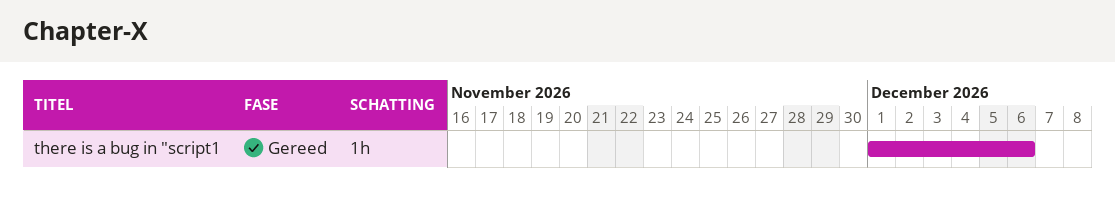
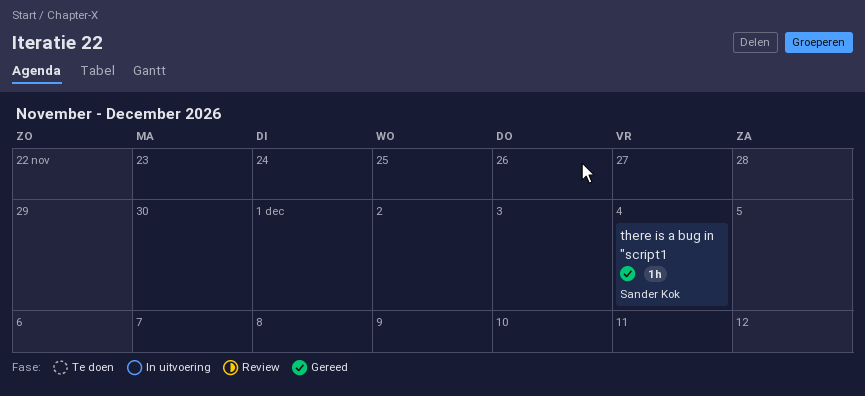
there is a bug in "script1, due: Dec 6 -> Dec 4

